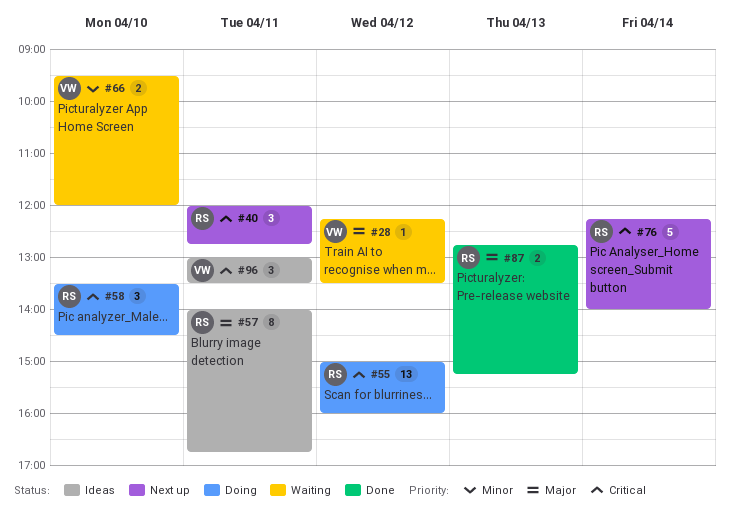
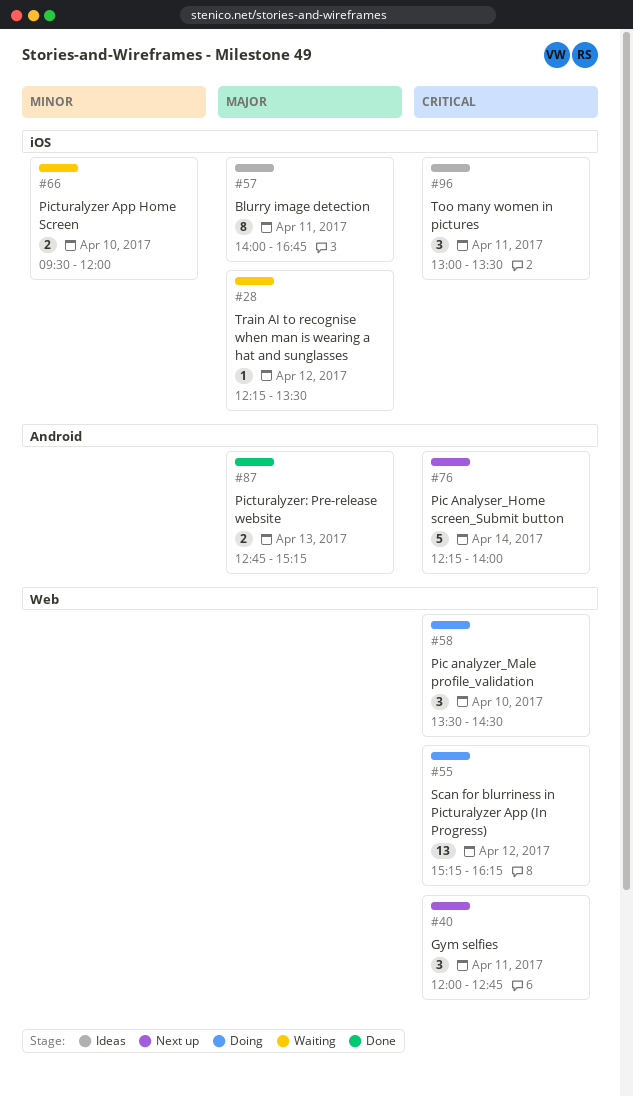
#55, begins: 15:00 -> 15:15
#55, ends: 16:00 -> 16:15

